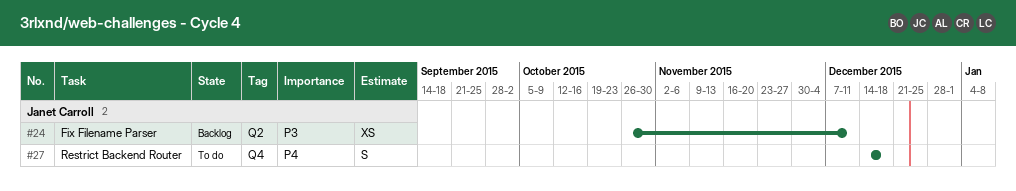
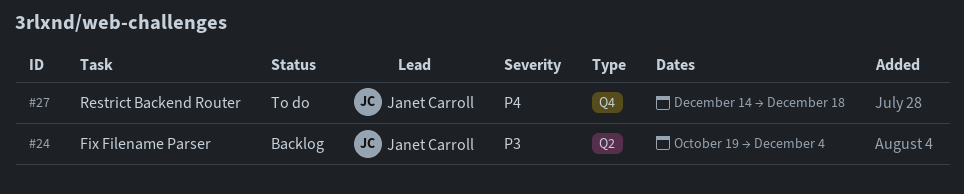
#24, start: Oct 26 -> Oct 19
#24, due: Dec 11 -> Dec 4

